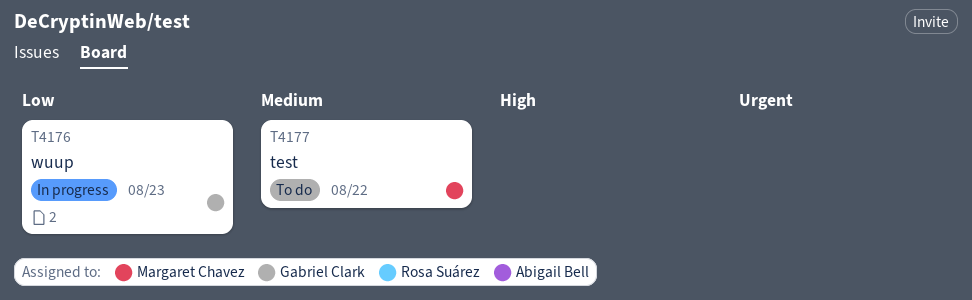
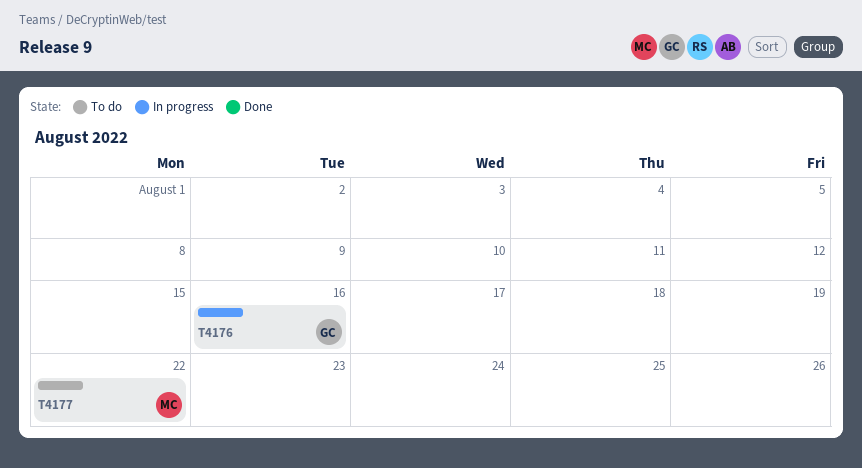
T4176, due: Aug 23 -> Aug 16

